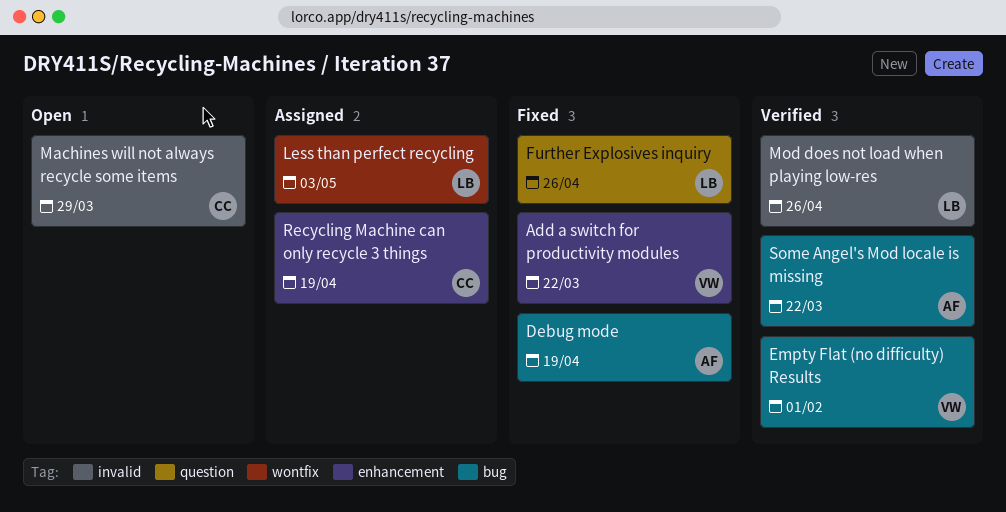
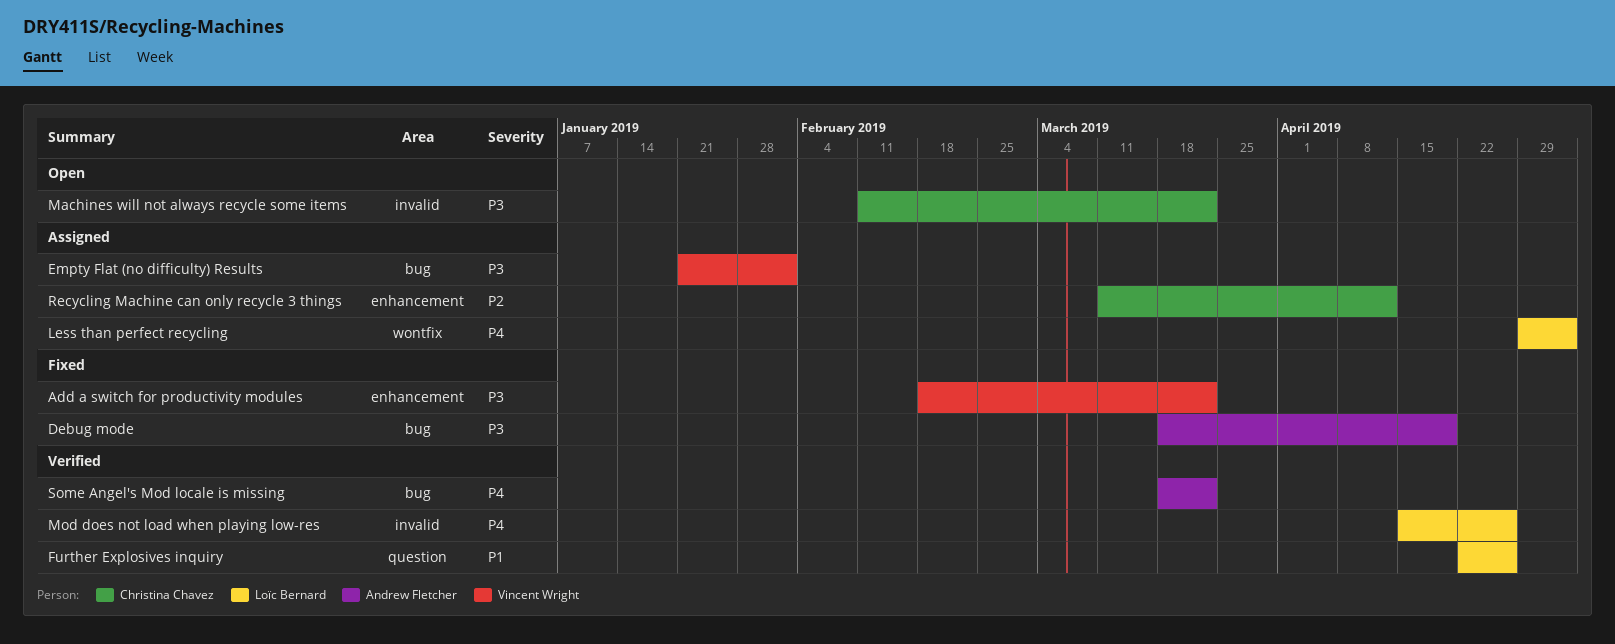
Empty Flat (no difficulty) Results, status: Verified -> Assigned
Further Explosives inquiry, status: Fixed -> Verified
Machines will not always recycle some items, due: Mar 29 -> Mar 22
Recycling Machine can only recycle 3 things, due: Apr 19 -> Apr 12

